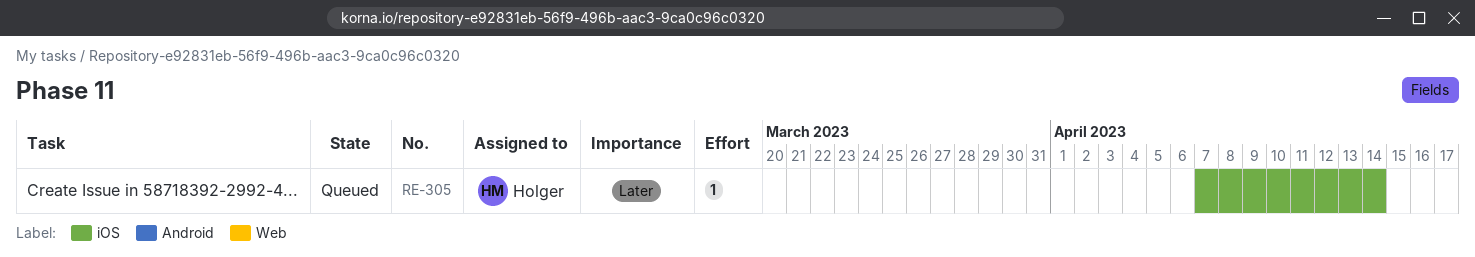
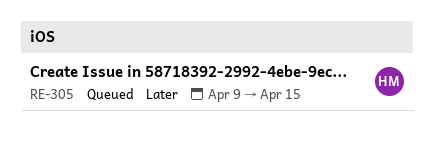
RE-305, start: Apr 7 -> Apr 9
RE-305, due: Apr 14 -> Apr 15

